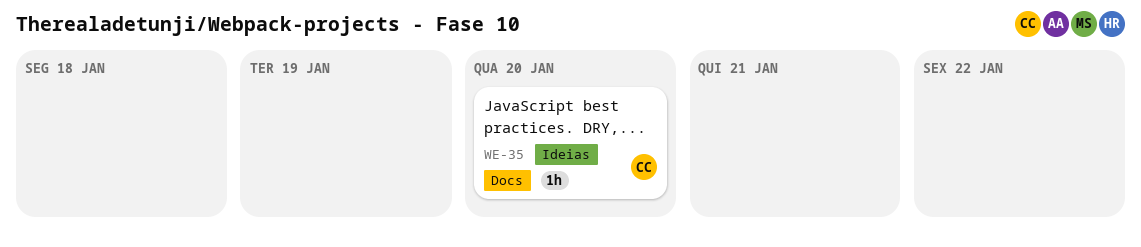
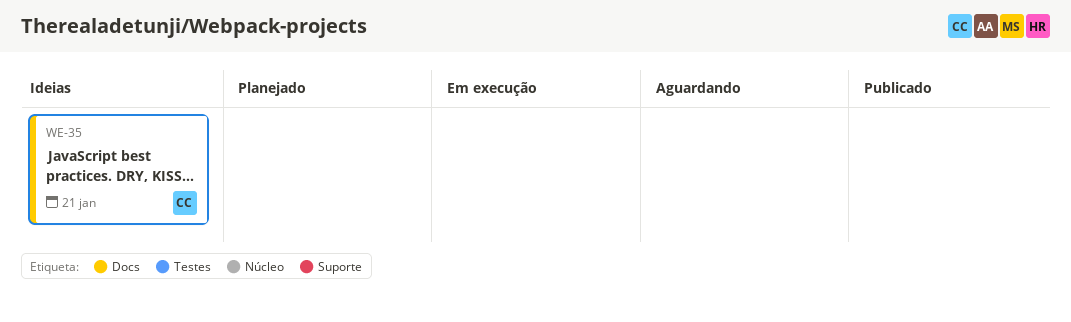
WE-35, due: Jan 20 -> Jan 21

